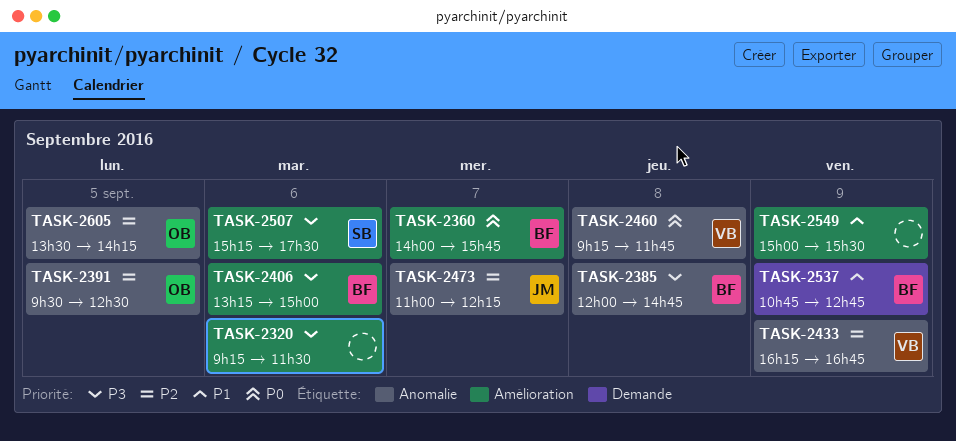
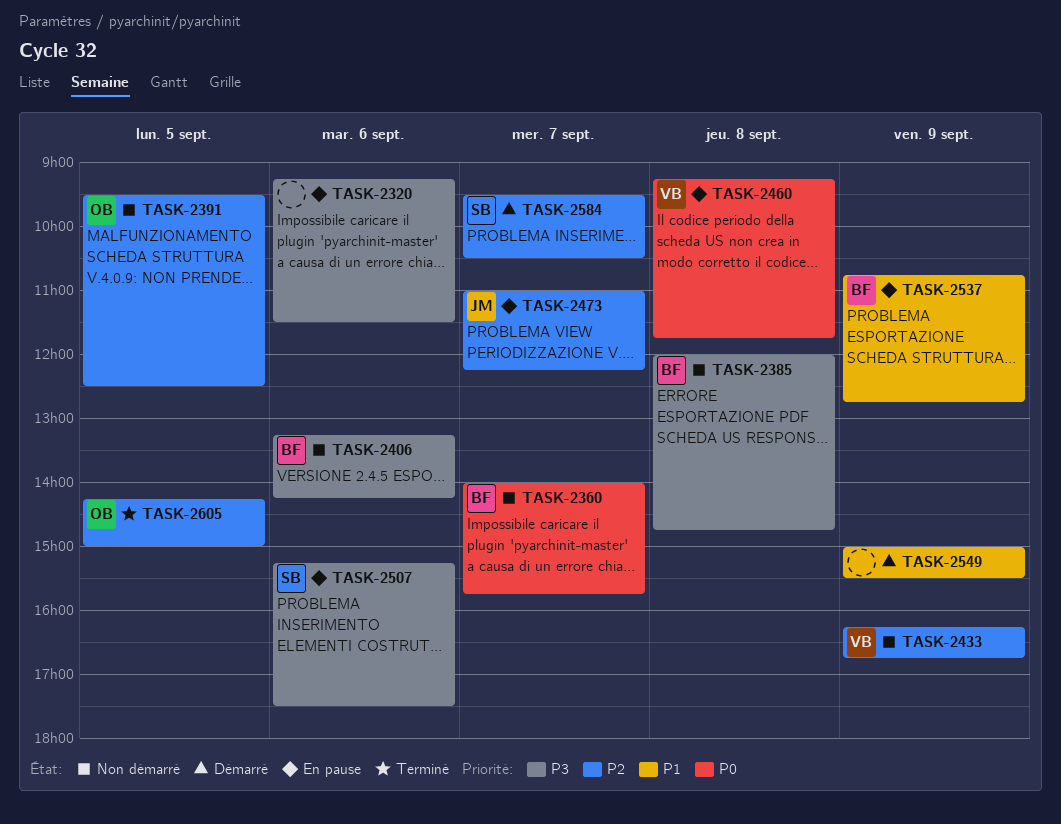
TASK-2406, ends: 15:00 -> 14:15
TASK-2584: none -> present
TASK-2605, begins: 13:30 -> 14:15
TASK-2605, ends: 14:15 -> 15:00

